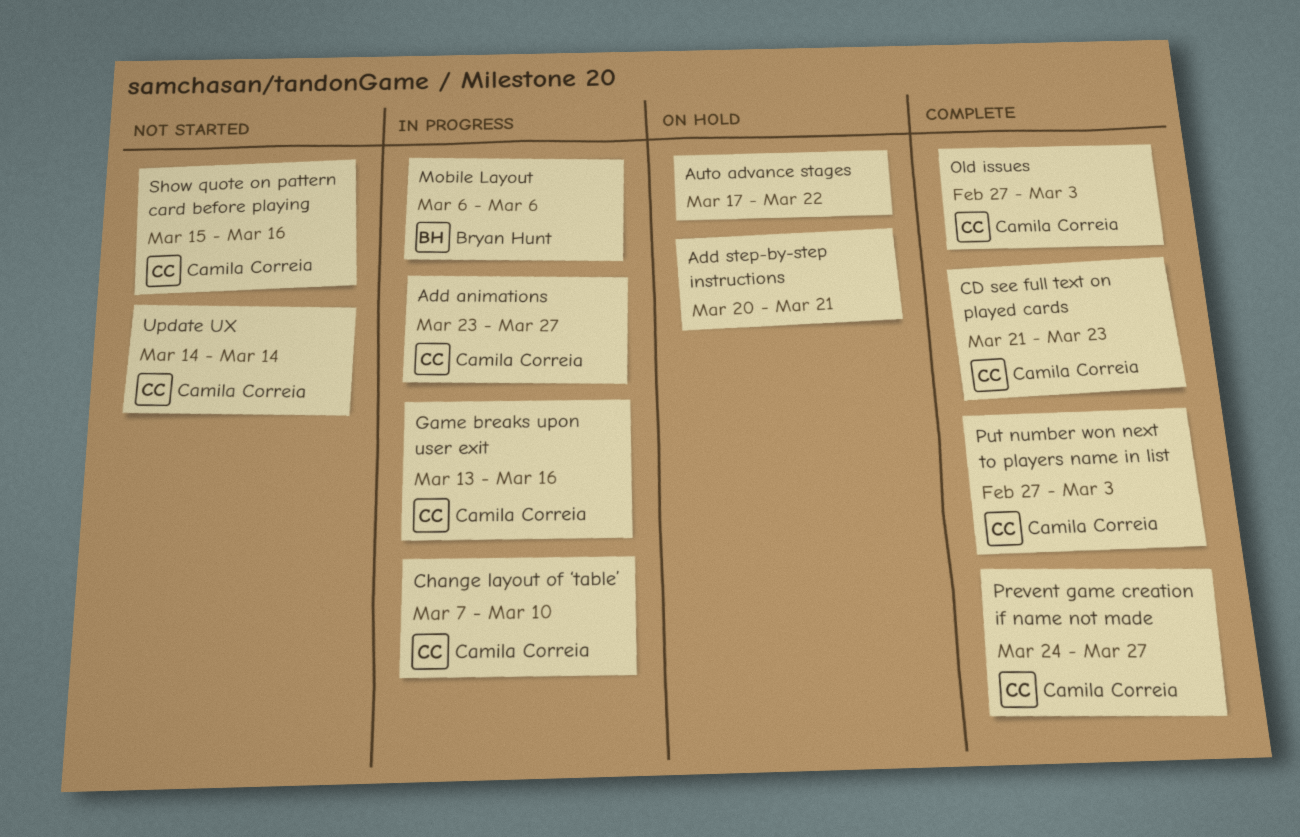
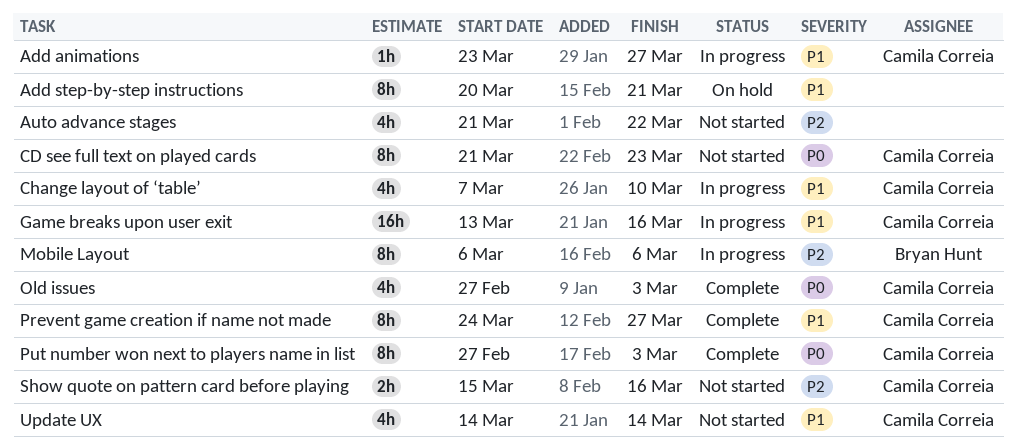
Auto advance stages, status: On hold -> Not started
Auto advance stages, start: Mar 17 -> Mar 21
CD see full text on played cards, status: Complete -> Not started

